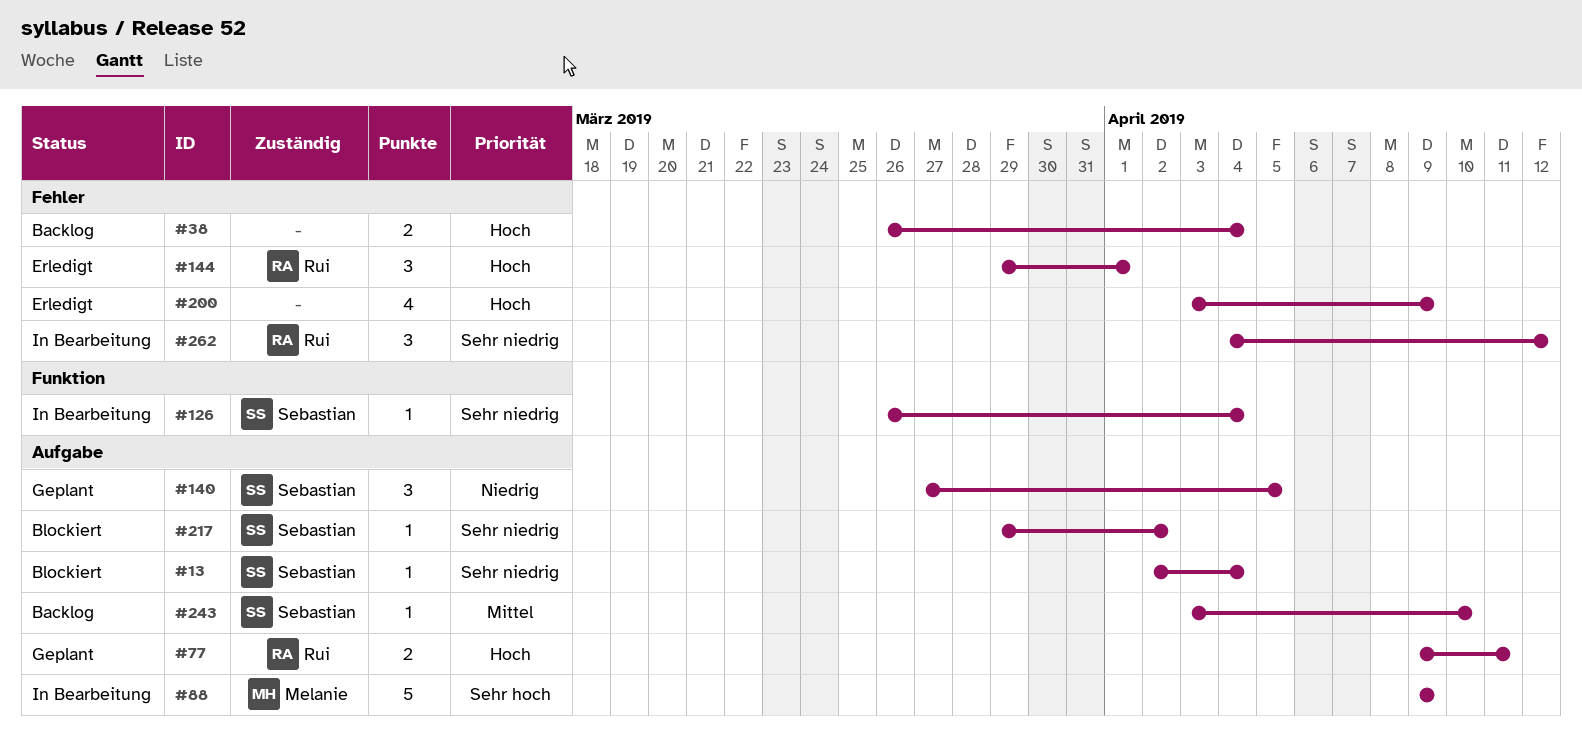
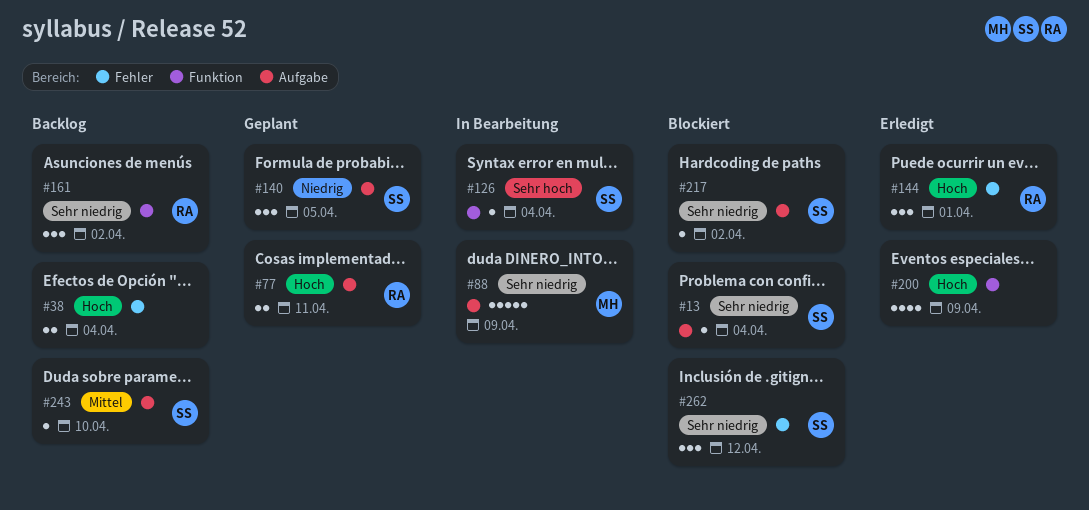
#88, priority: Sehr hoch -> Sehr niedrig
#126, priority: Sehr niedrig -> Sehr hoch
#161: none -> present
#200, label: Fehler -> Funktion
#262, status: In Bearbeitung -> Blockiert
#262, owner: Rui -> Sebastian

